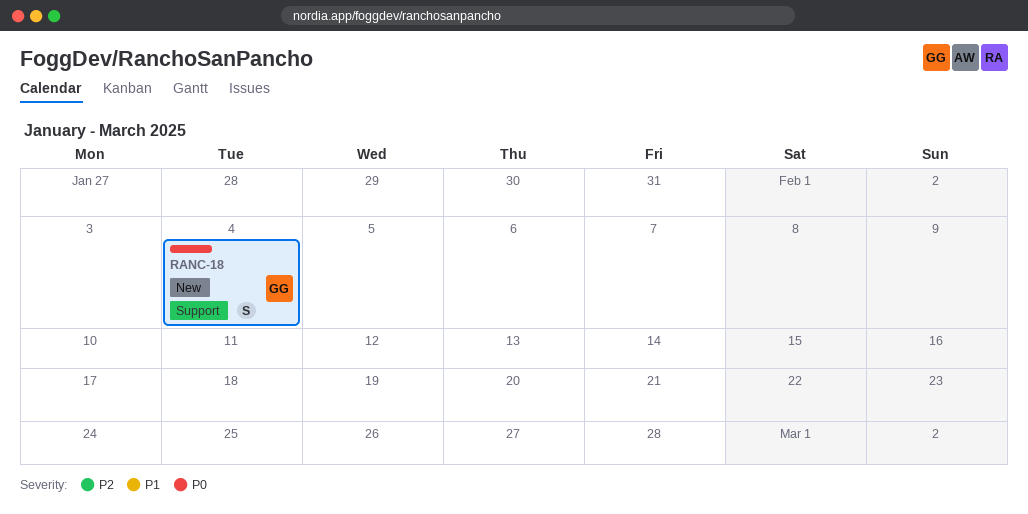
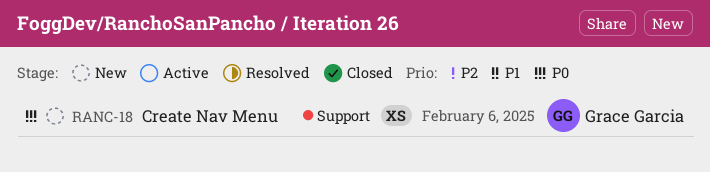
RANC-18, estimate: S -> XS
RANC-18, due: Feb 4 -> Feb 6

